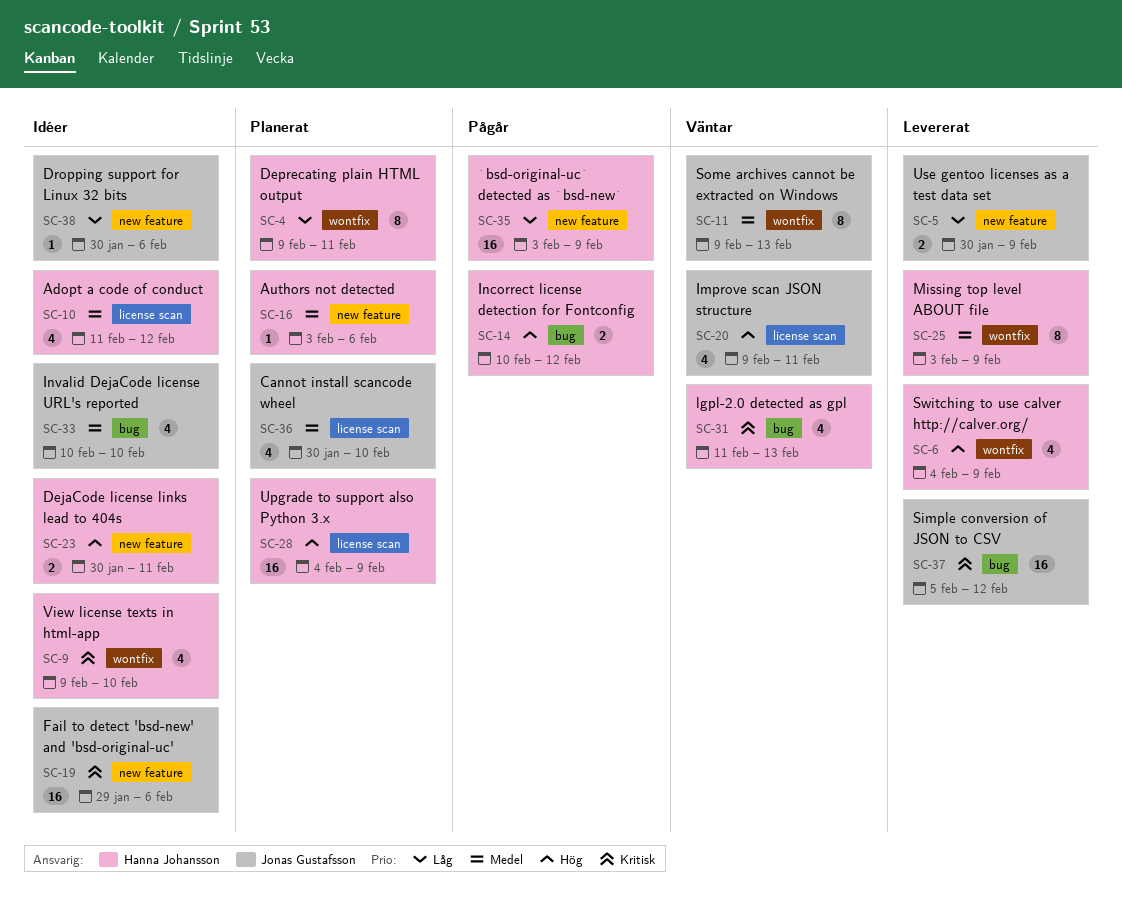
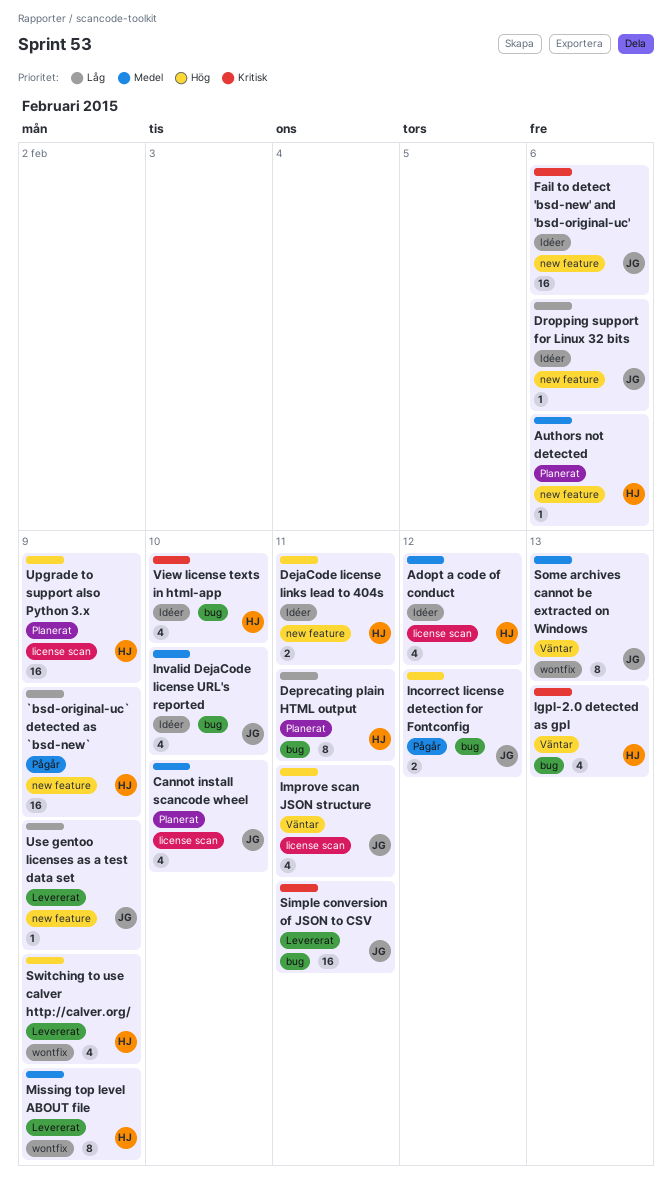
Deprecating plain HTML output, label: wontfix -> bug
Incorrect license detection for Fontconfig, owner: Hanna Johansson -> Jonas Gustafsson
Simple conversion of JSON to CSV, due: Feb 12 -> Feb 11
Use gentoo licenses as a test data set, estimate: 2 -> 1
View license texts in html-app, label: wontfix -> bug

